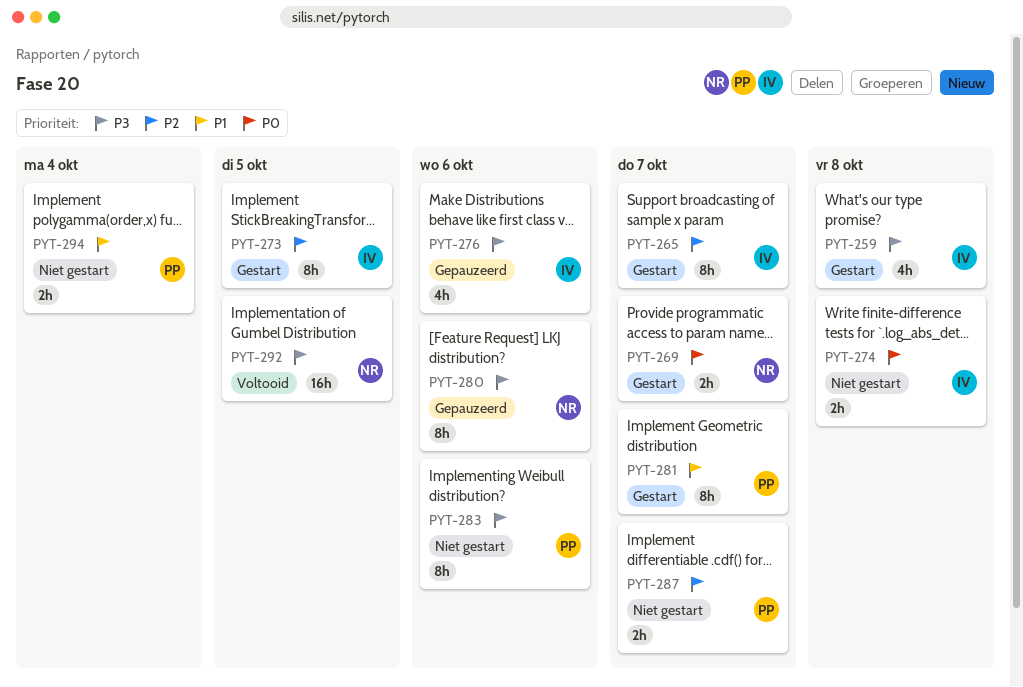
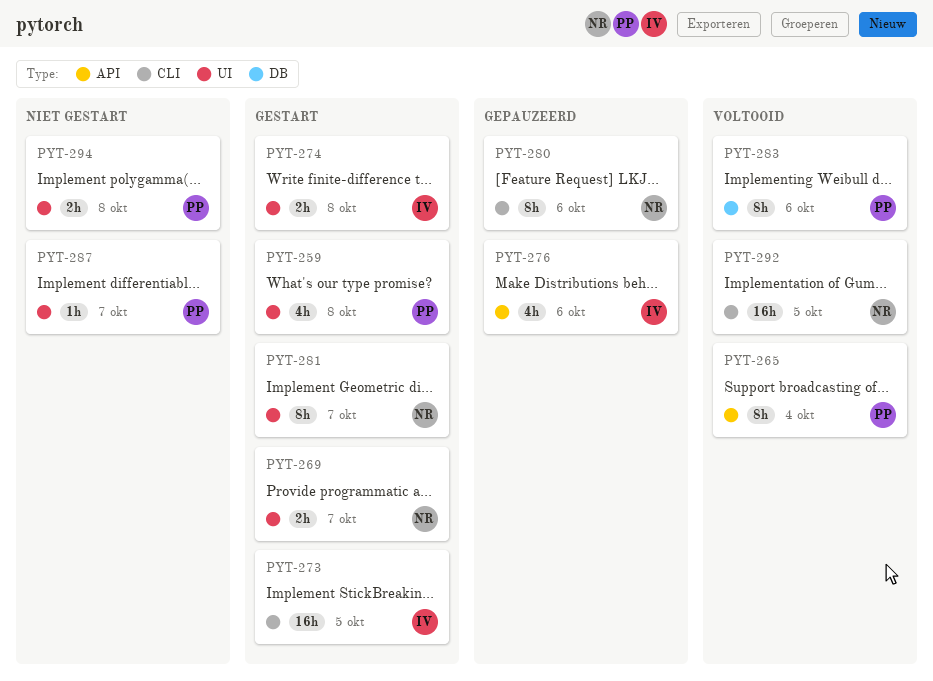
PYT-259, owner: IV -> PP
PYT-265, status: Gestart -> Voltooid
PYT-265, owner: IV -> PP
PYT-265, due: Oct 7 -> Oct 4
PYT-273, estimate: 8h -> 16h
PYT-274, status: Niet gestart -> Gestart
PYT-281, owner: PP -> NR
PYT-283, status: Niet gestart -> Voltooid
PYT-287, estimate: 2h -> 1h
PYT-294, due: Oct 4 -> Oct 8

